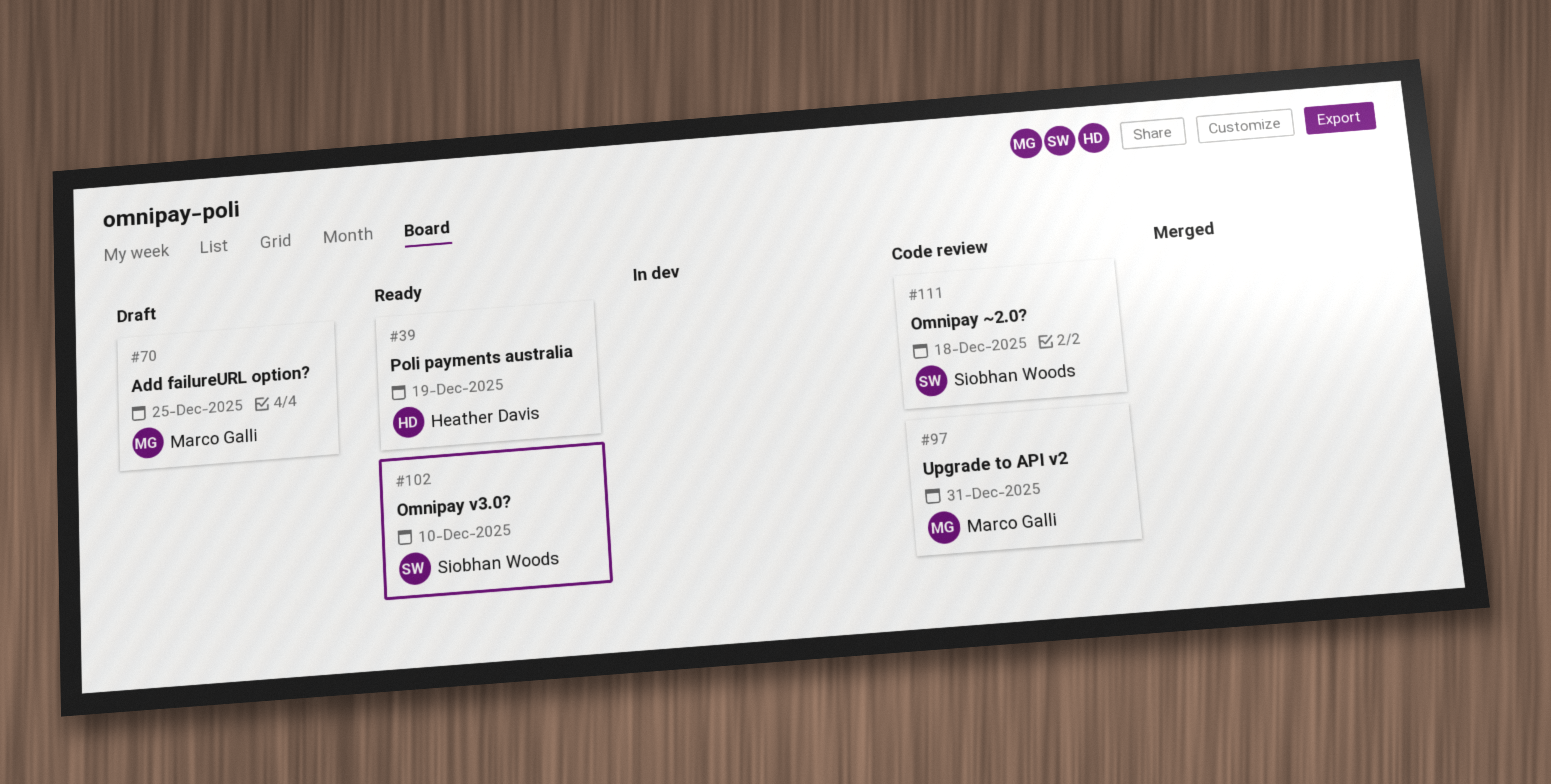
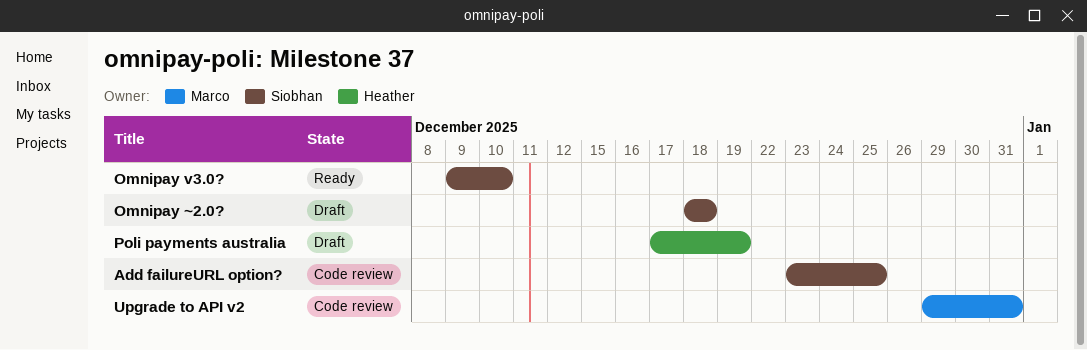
Add failureURL option?, status: Draft -> Code review
Add failureURL option?, owner: Marco Galli -> Siobhan Woods
Omnipay ~2.0?, status: Code review -> Draft
Poli payments australia, status: Ready -> Draft

